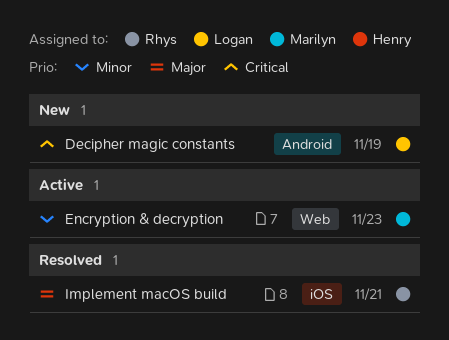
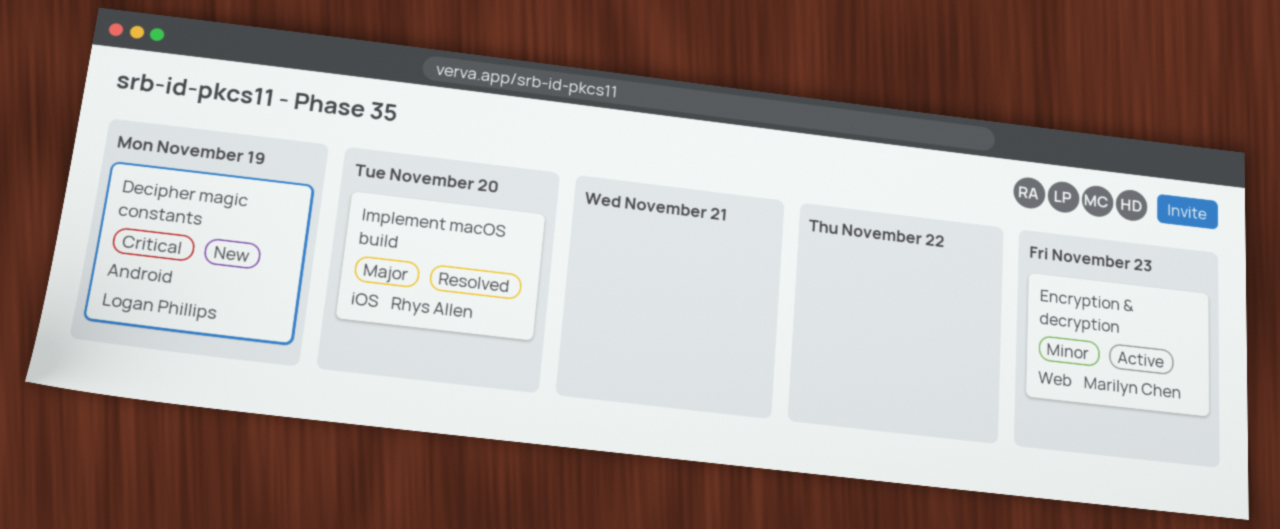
Implement macOS build, due: Nov 21 -> Nov 20

